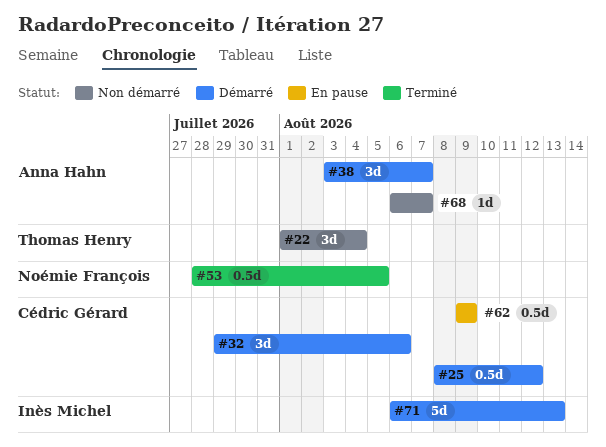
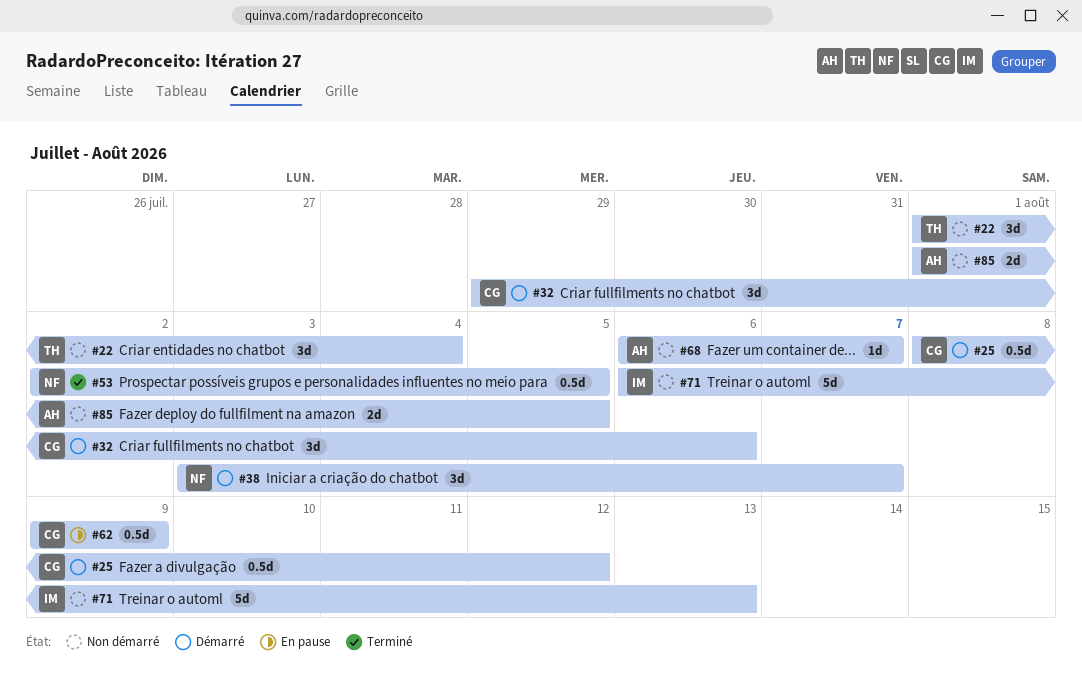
#38, owner: Anna Hahn -> Noémie François
#53, start: Jul 28 -> Aug 2
#71, status: Démarré -> Non démarré
#85: none -> present

